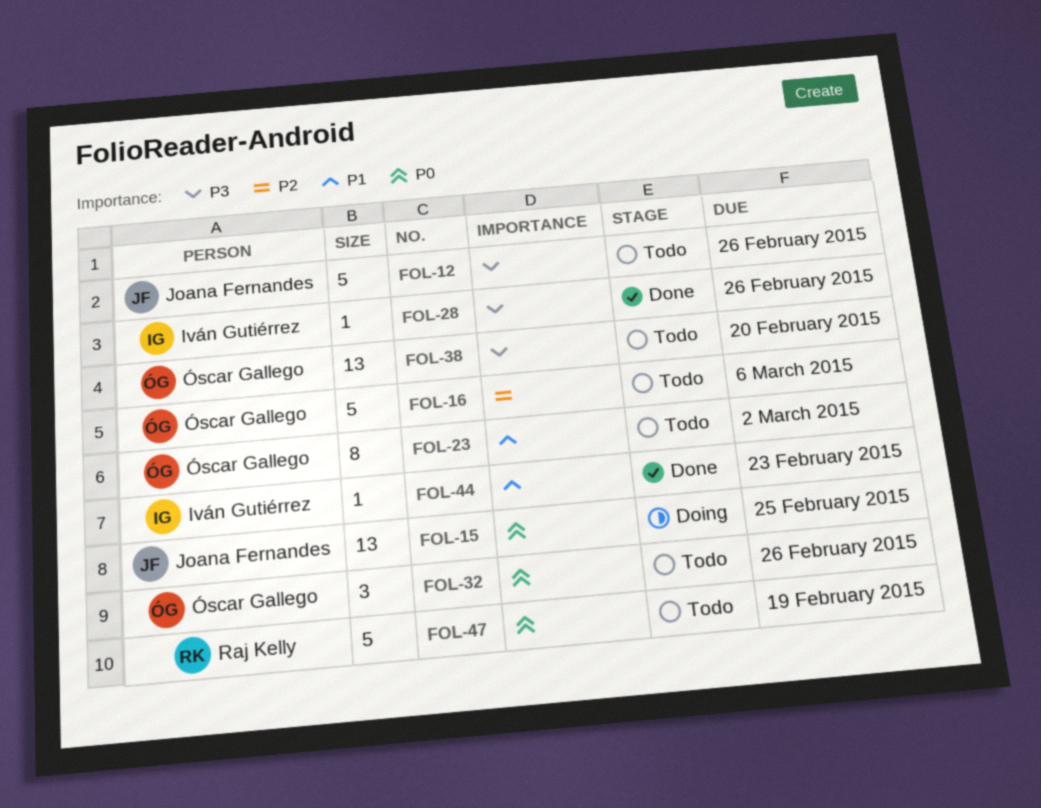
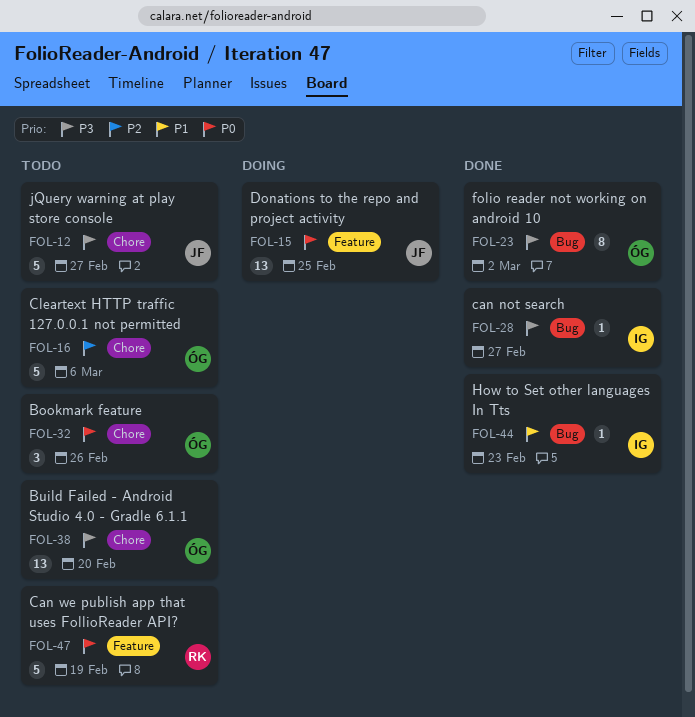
FOL-12, due: Feb 26 -> Feb 27
FOL-23, status: Todo -> Done
FOL-23, priority: P1 -> P3
FOL-28, due: Feb 26 -> Feb 27

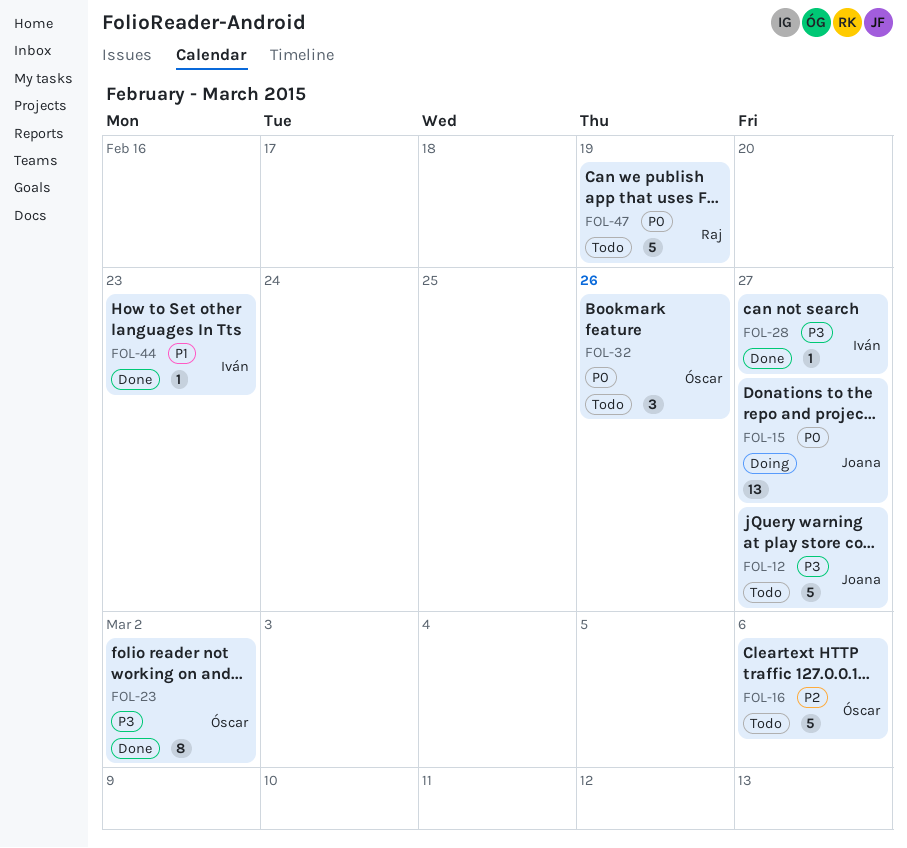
FOL-15, due: Feb 25 -> Feb 27
FOL-38: present -> none

